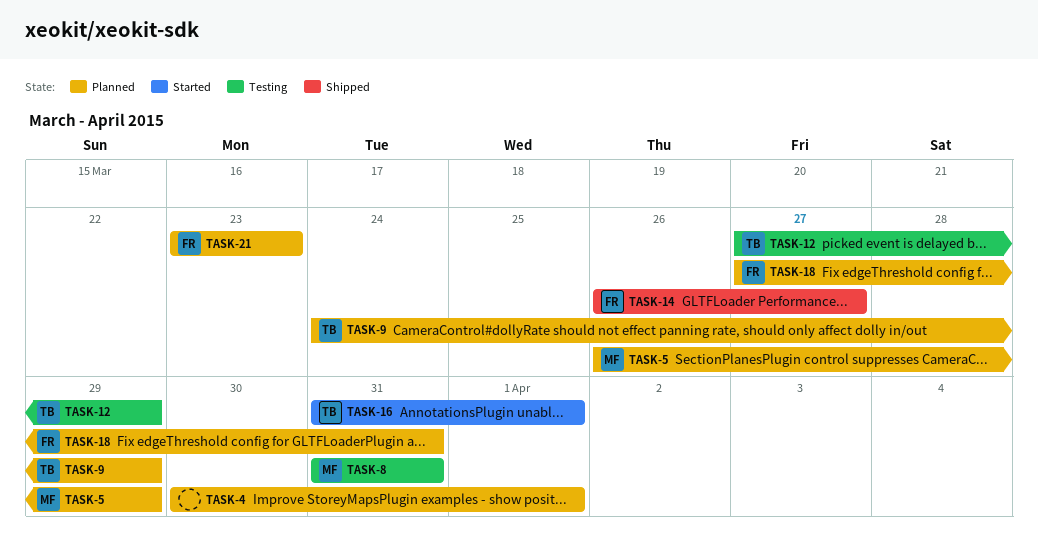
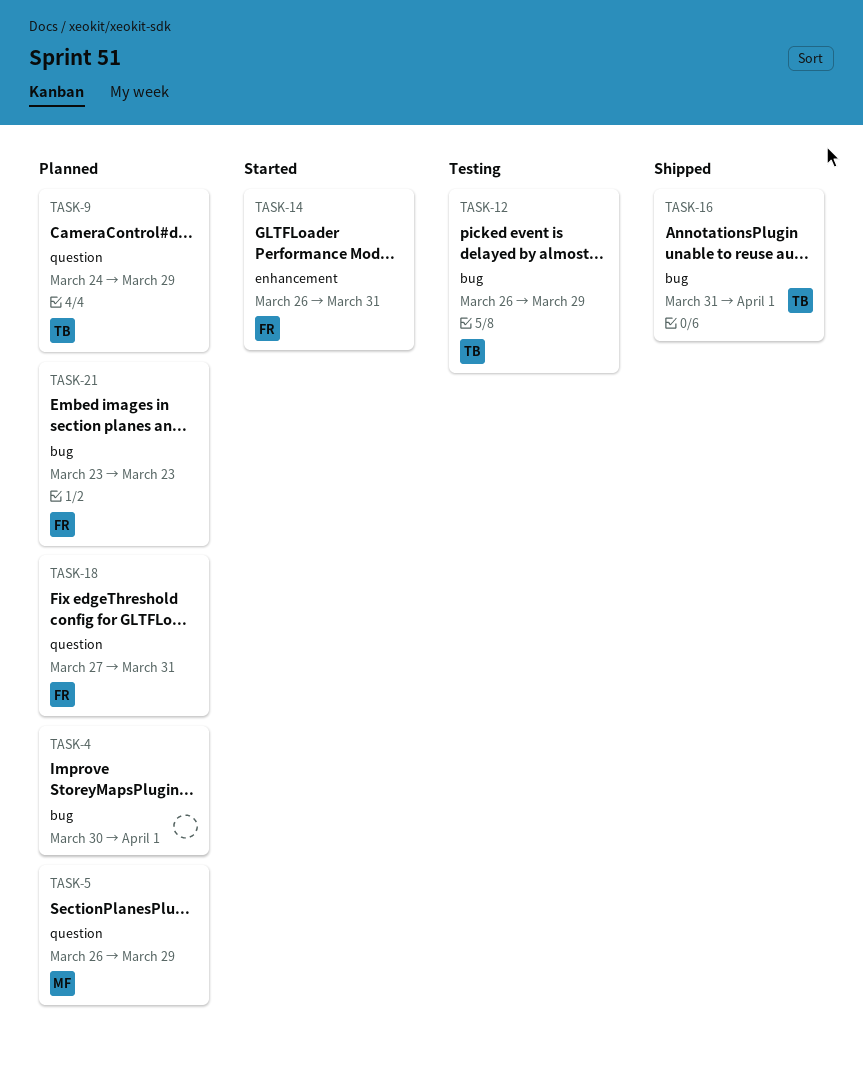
TASK-8: present -> none
TASK-12, start: Mar 27 -> Mar 26
TASK-14, status: Shipped -> Started
TASK-14, due: Mar 27 -> Mar 31
TASK-16, status: Started -> Shipped

